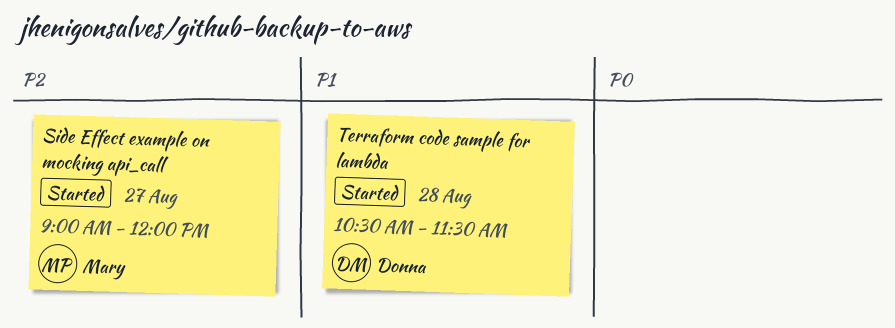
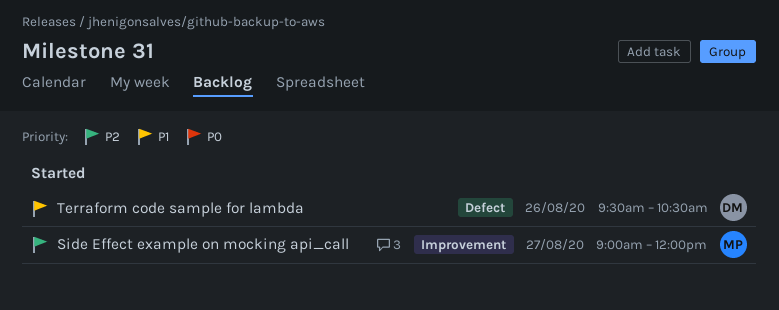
Terraform code sample for lambda, day: Aug 28 -> Aug 26
Terraform code sample for lambda, begins: 10:30 -> 09:30
Terraform code sample for lambda, ends: 11:30 -> 10:30

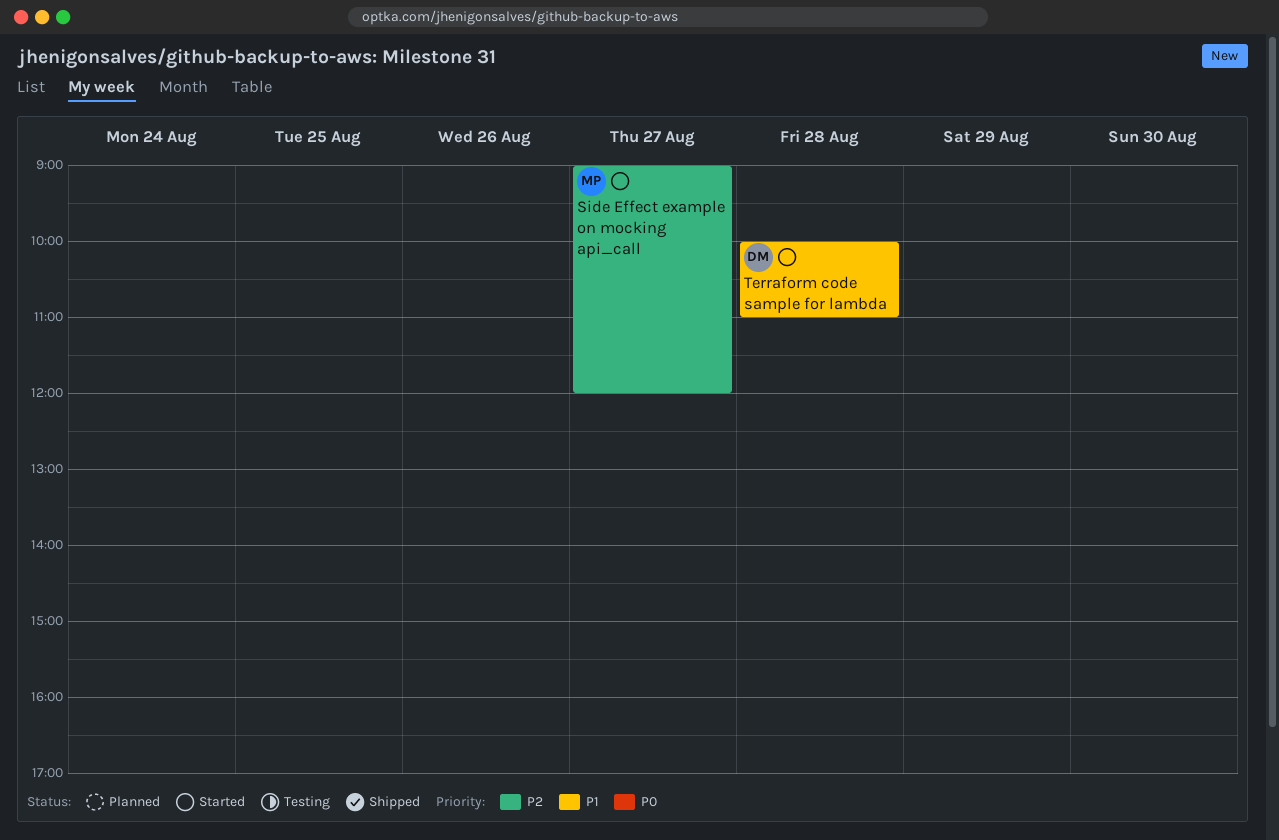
Terraform code sample for lambda, day: Aug 26 -> Aug 28
Terraform code sample for lambda, begins: 09:30 -> 10:00
Terraform code sample for lambda, ends: 10:30 -> 11:00

